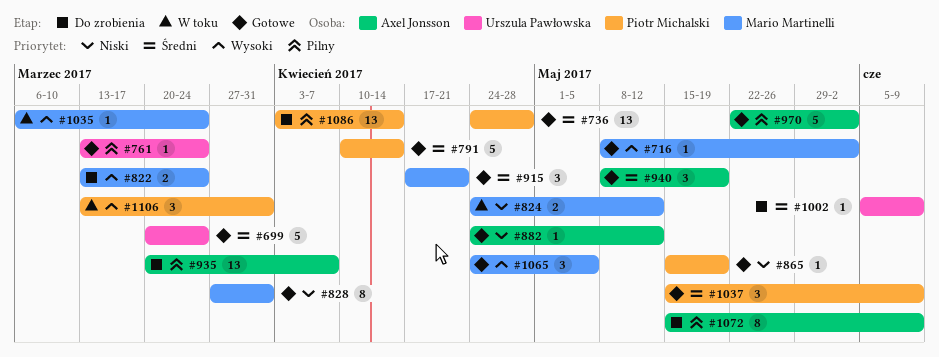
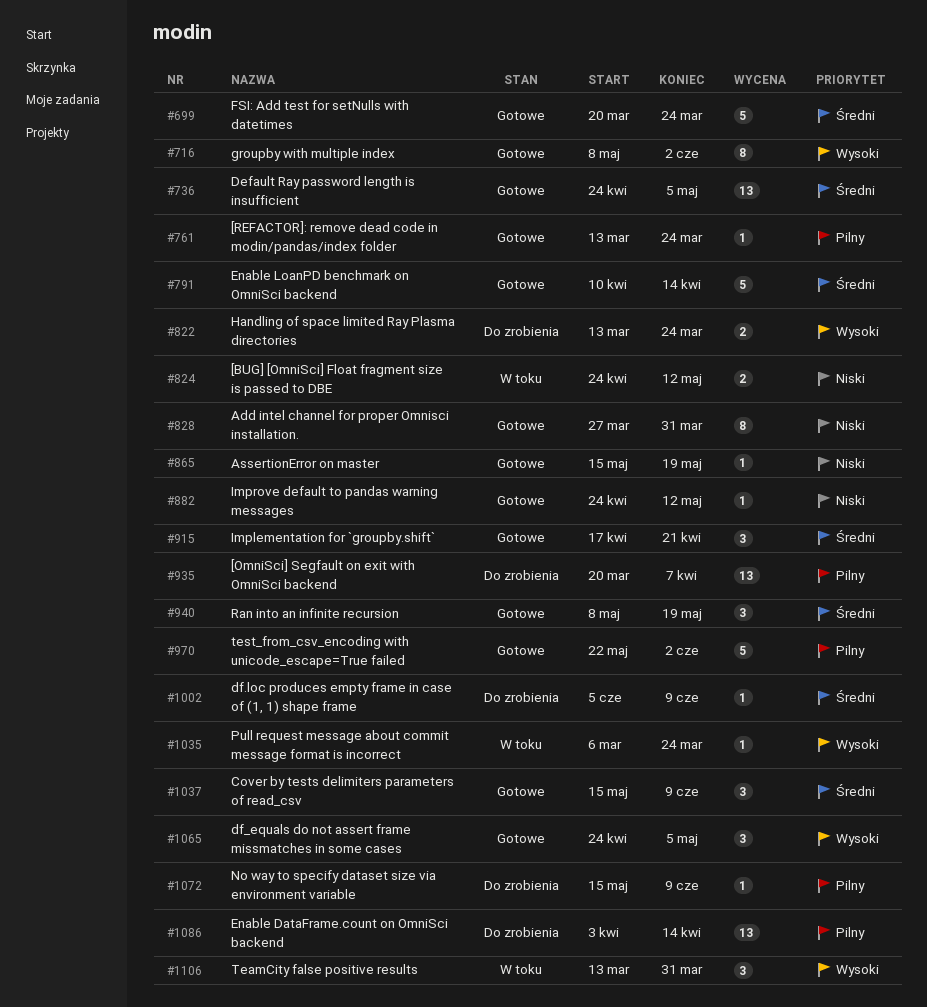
#716, estimate: 1 -> 8
#736, due: Apr 28 -> May 5
#1072, estimate: 8 -> 1

